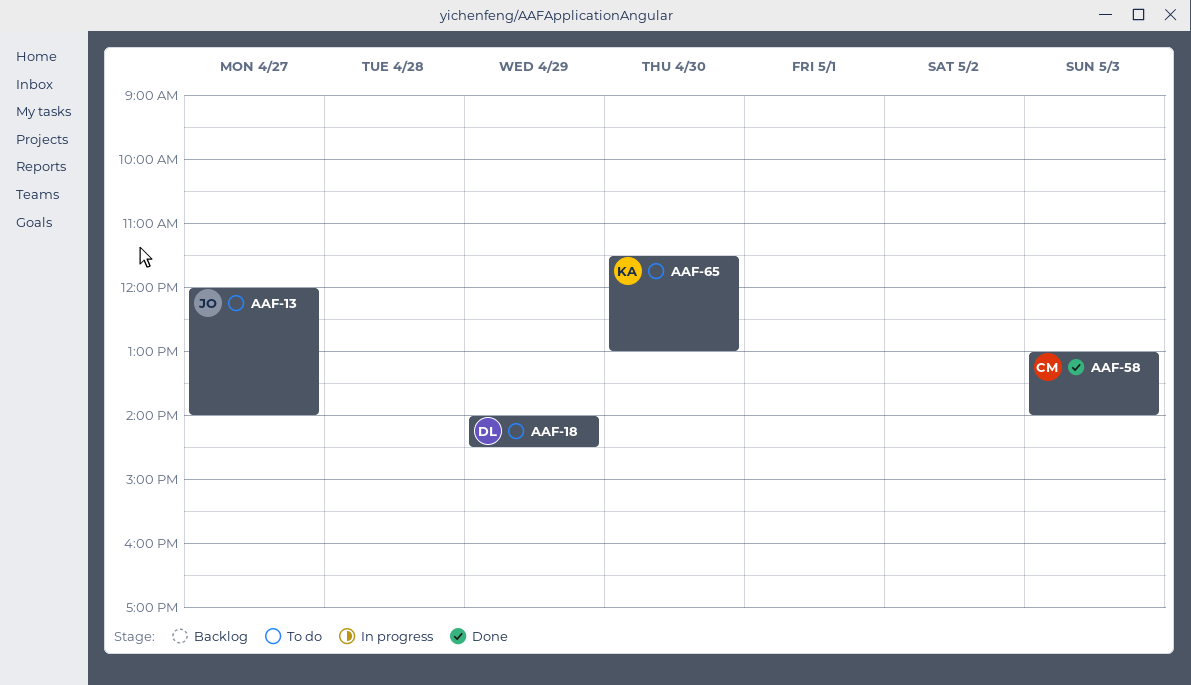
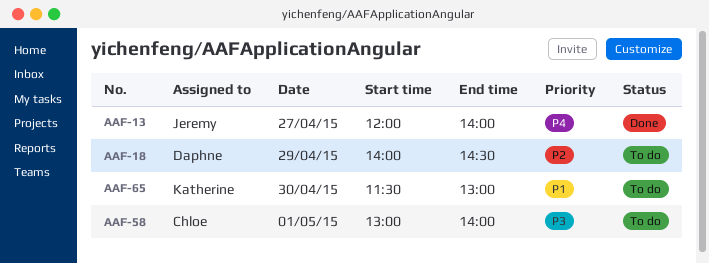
AAF-13, status: To do -> Done
AAF-58, status: Done -> To do
AAF-58, day: May 3 -> May 1

